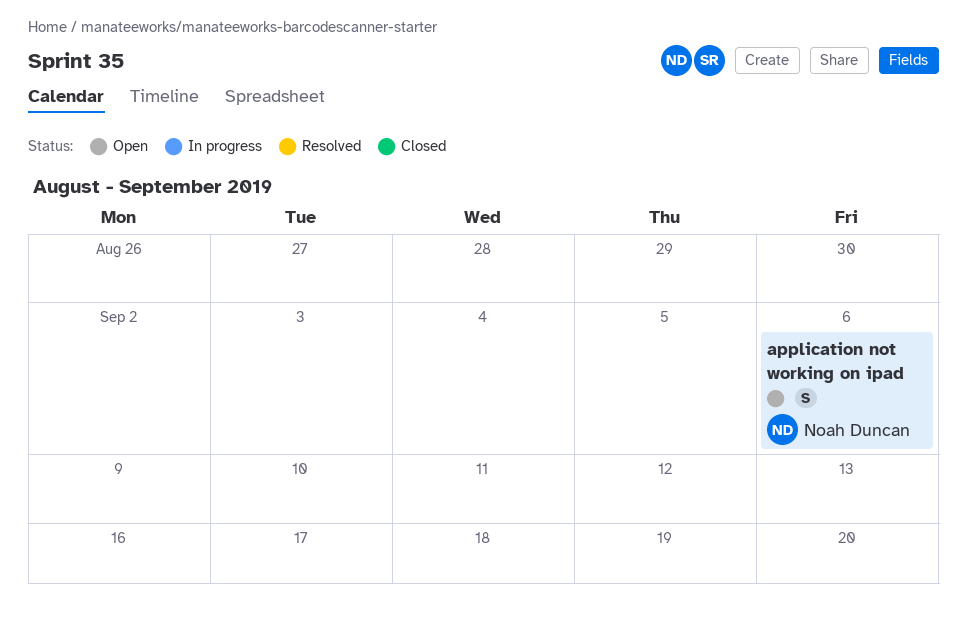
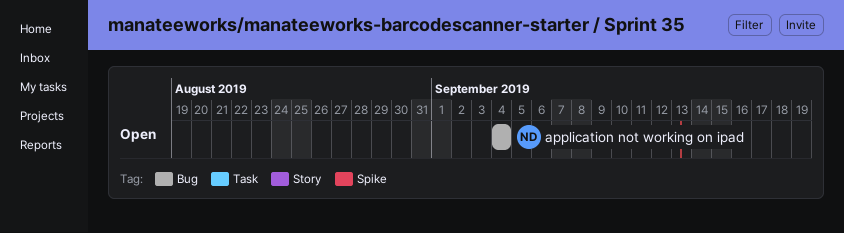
application not working on ipad, due: Sep 6 -> Sep 4

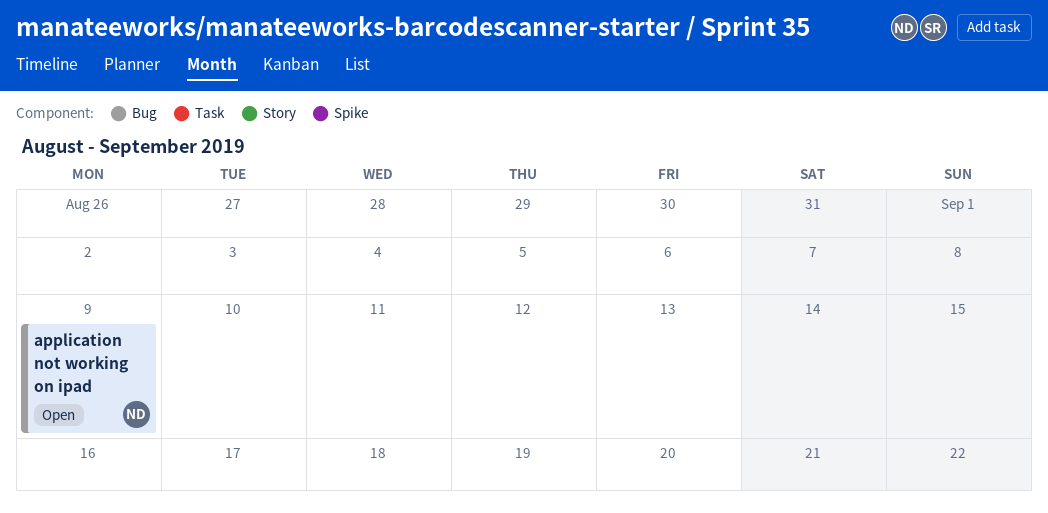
application not working on ipad, due: Sep 4 -> Sep 9

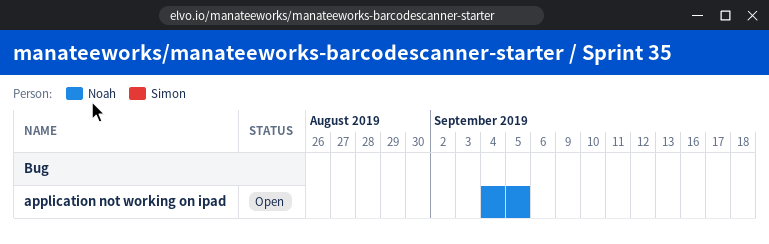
application not working on ipad, due: Sep 9 -> Sep 5

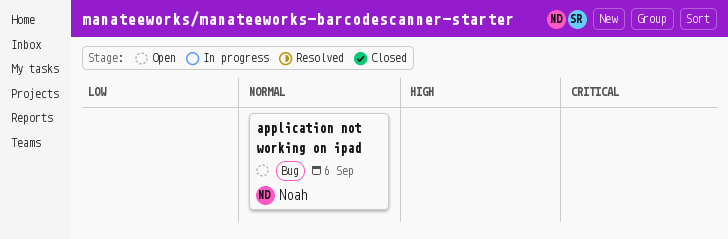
application not working on ipad, due: Sep 5 -> Sep 6

